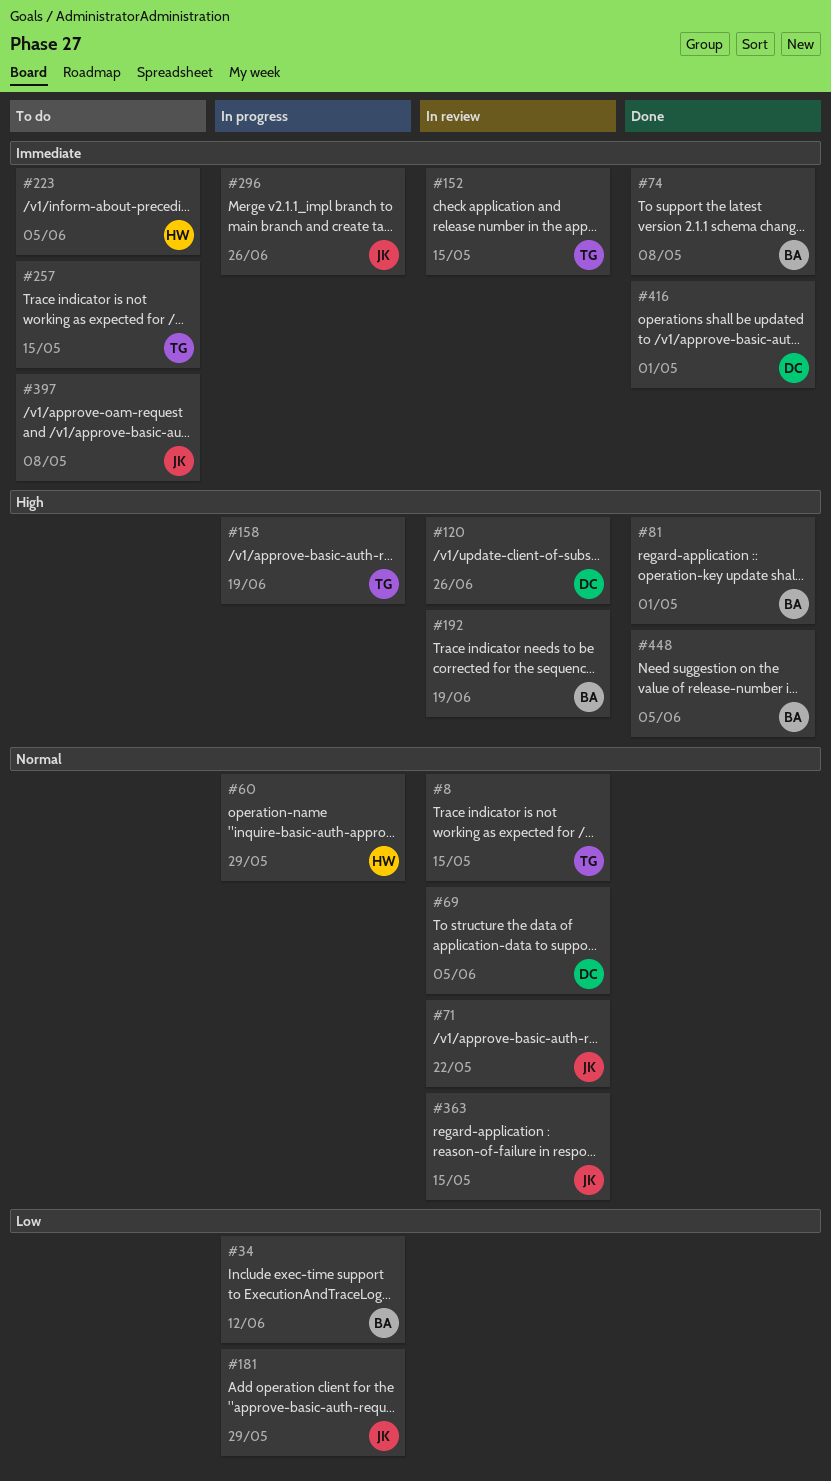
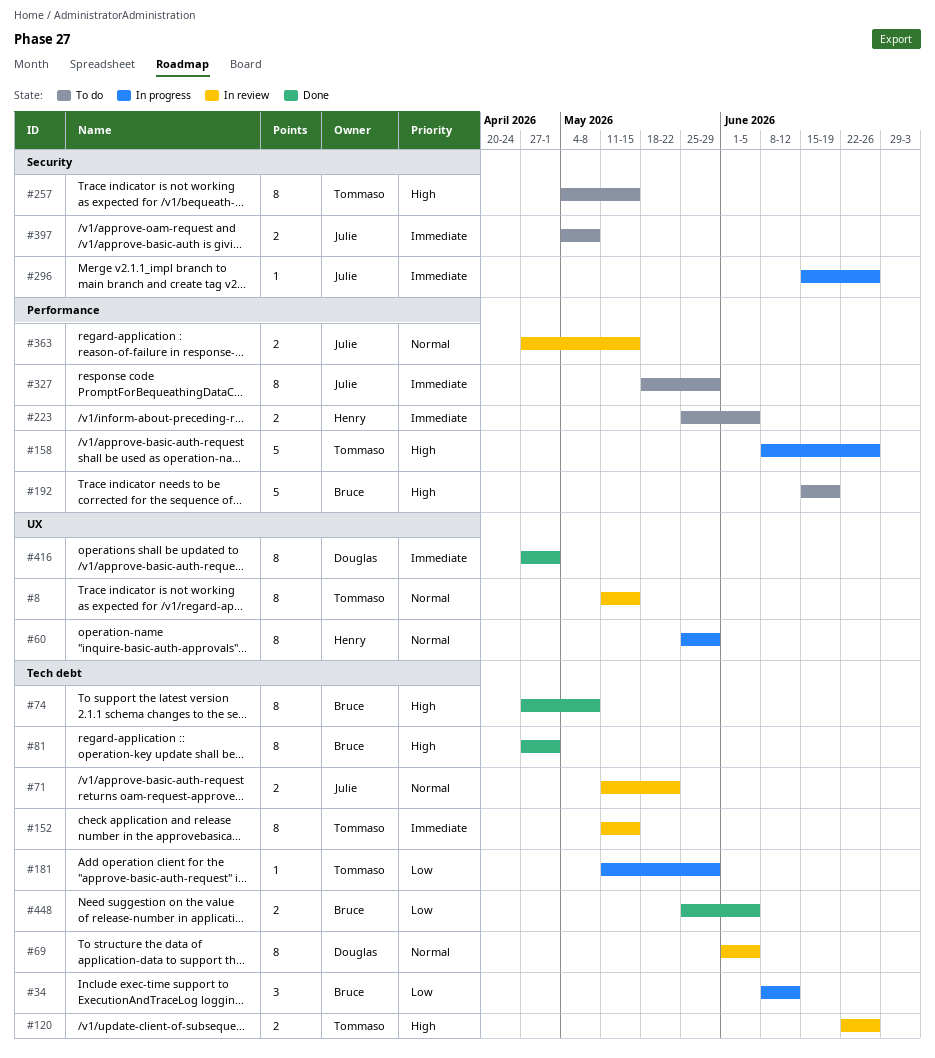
#74, priority: Immediate -> High
#120, owner: Douglas -> Tommaso
#158, due: Jun 19 -> Jun 26
#181, owner: Julie -> Tommaso
#192, status: In review -> To do
#257, priority: Immediate -> High
#327: none -> present
#448, priority: High -> Low

